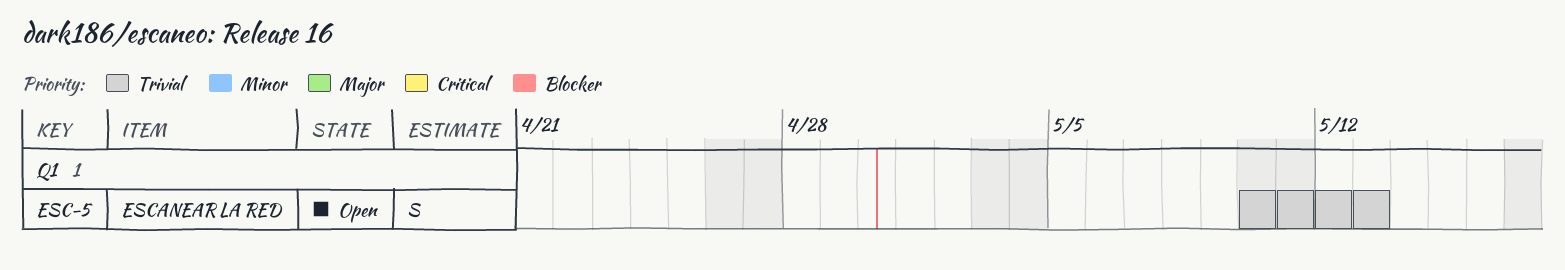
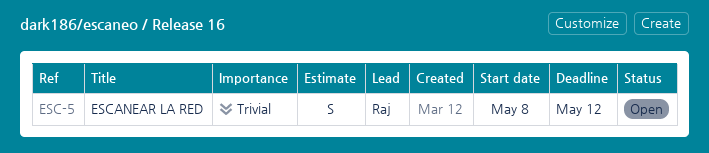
ESC-5, start: May 10 -> May 8
ESC-5, due: May 13 -> May 12

